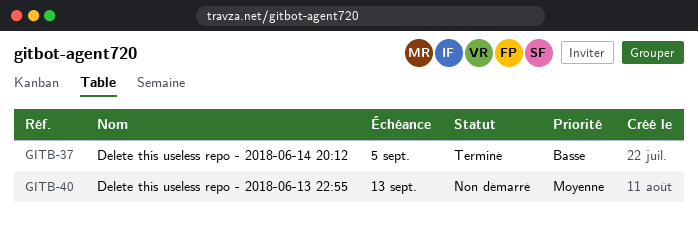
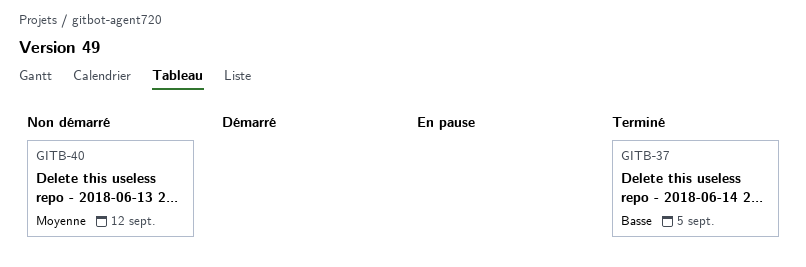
GITB-40, due: Sep 13 -> Sep 12

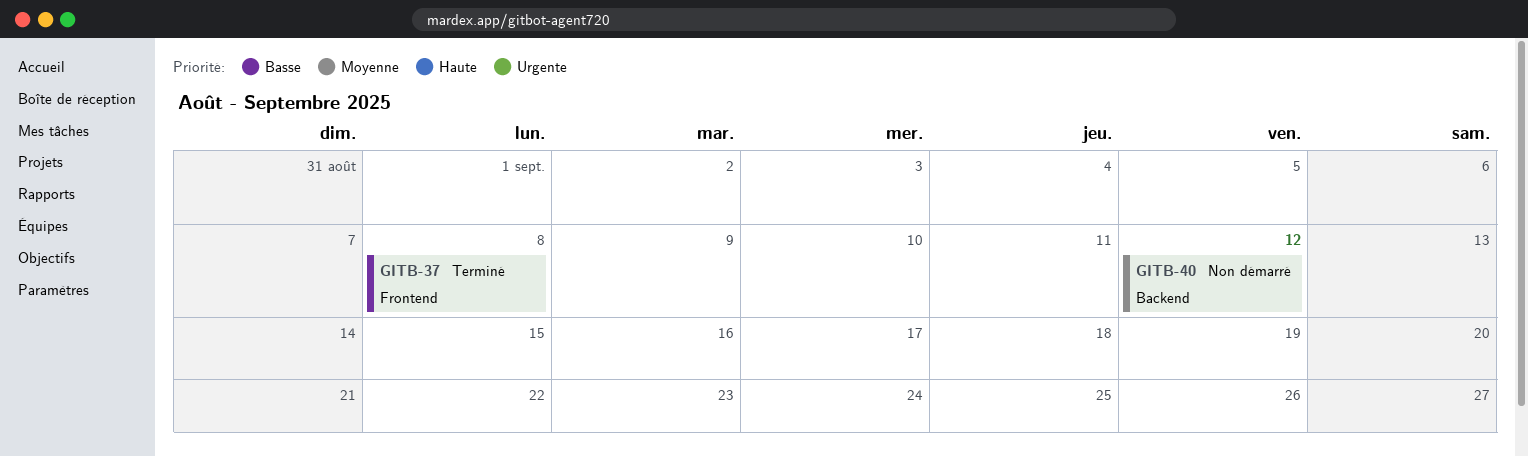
GITB-37, due: Sep 5 -> Sep 8

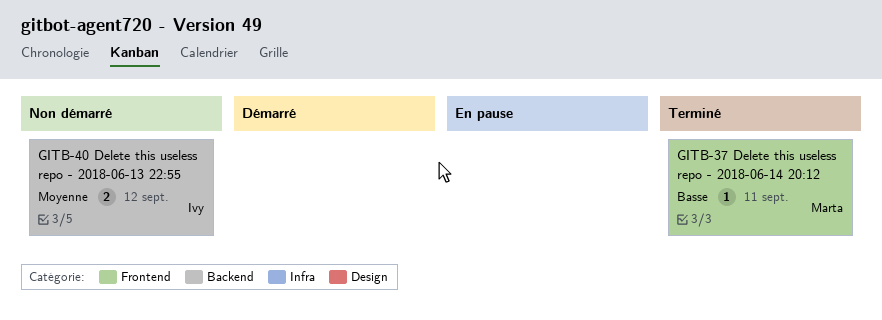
GITB-37, due: Sep 8 -> Sep 11

